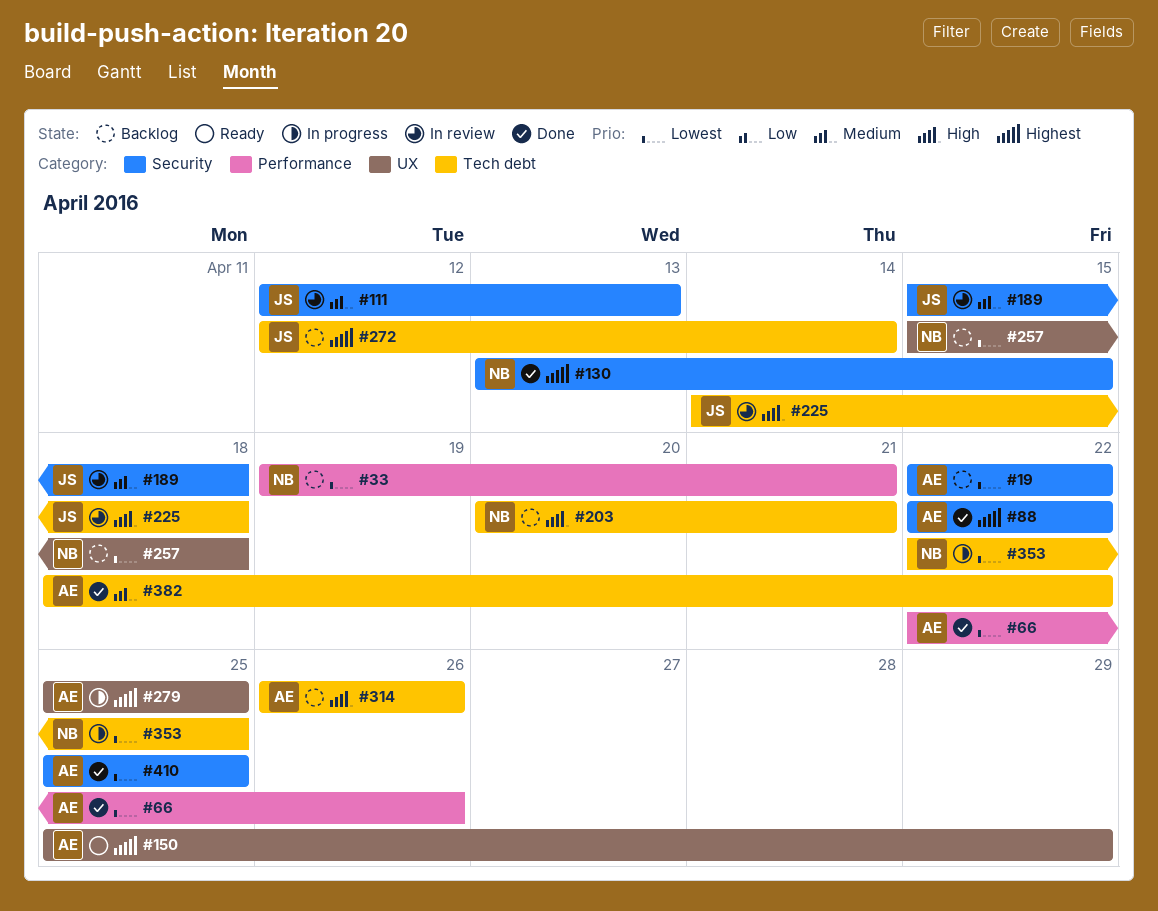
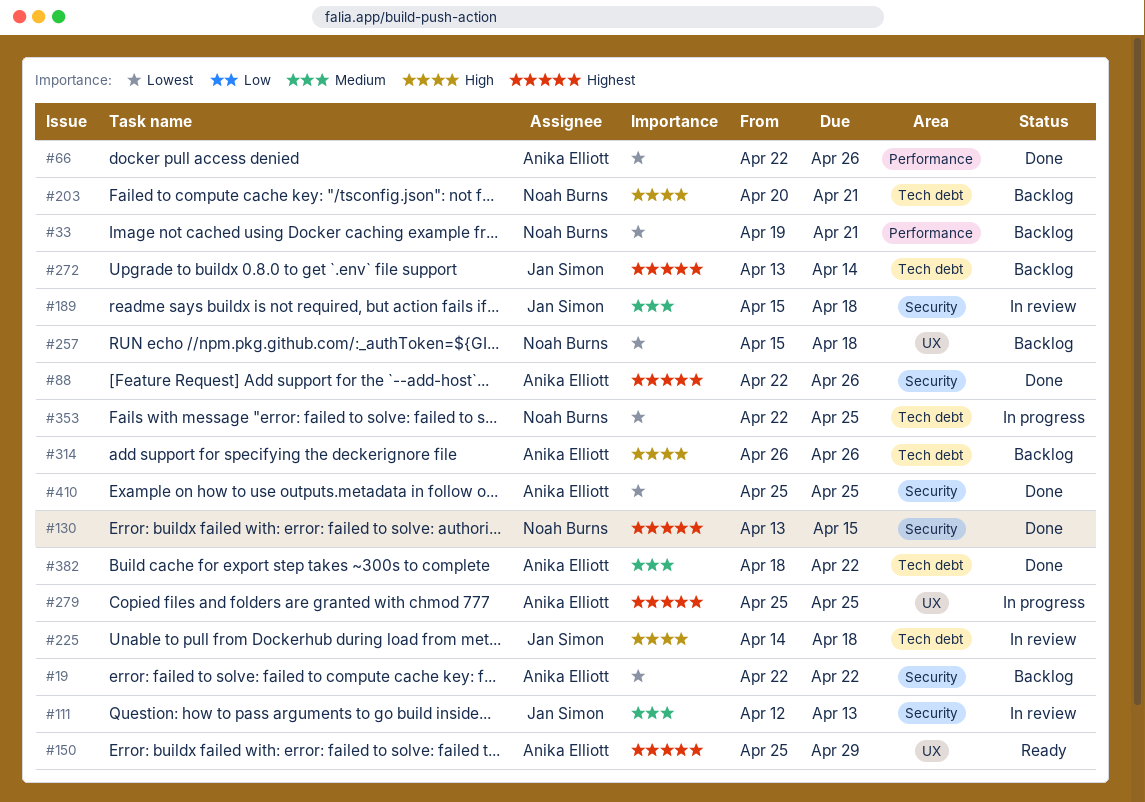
#88, due: Apr 22 -> Apr 26
#272, start: Apr 12 -> Apr 13

